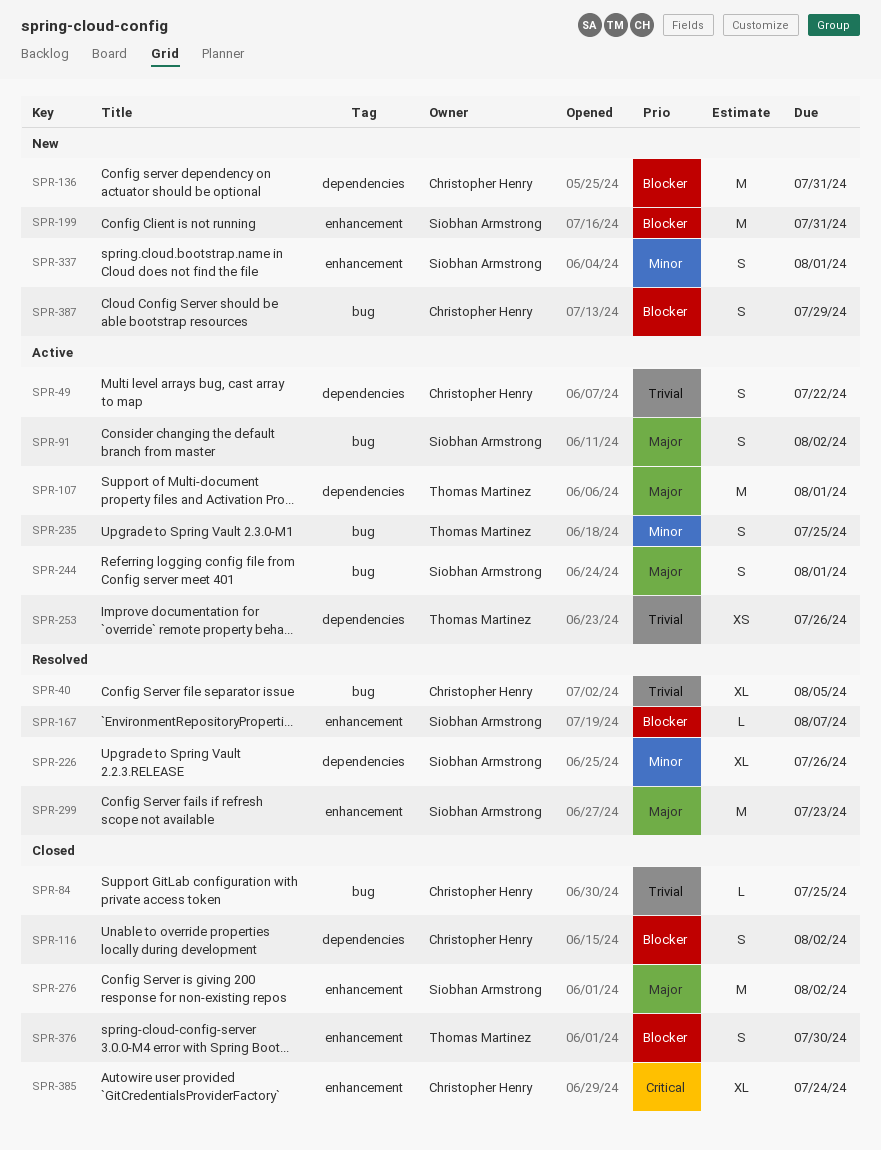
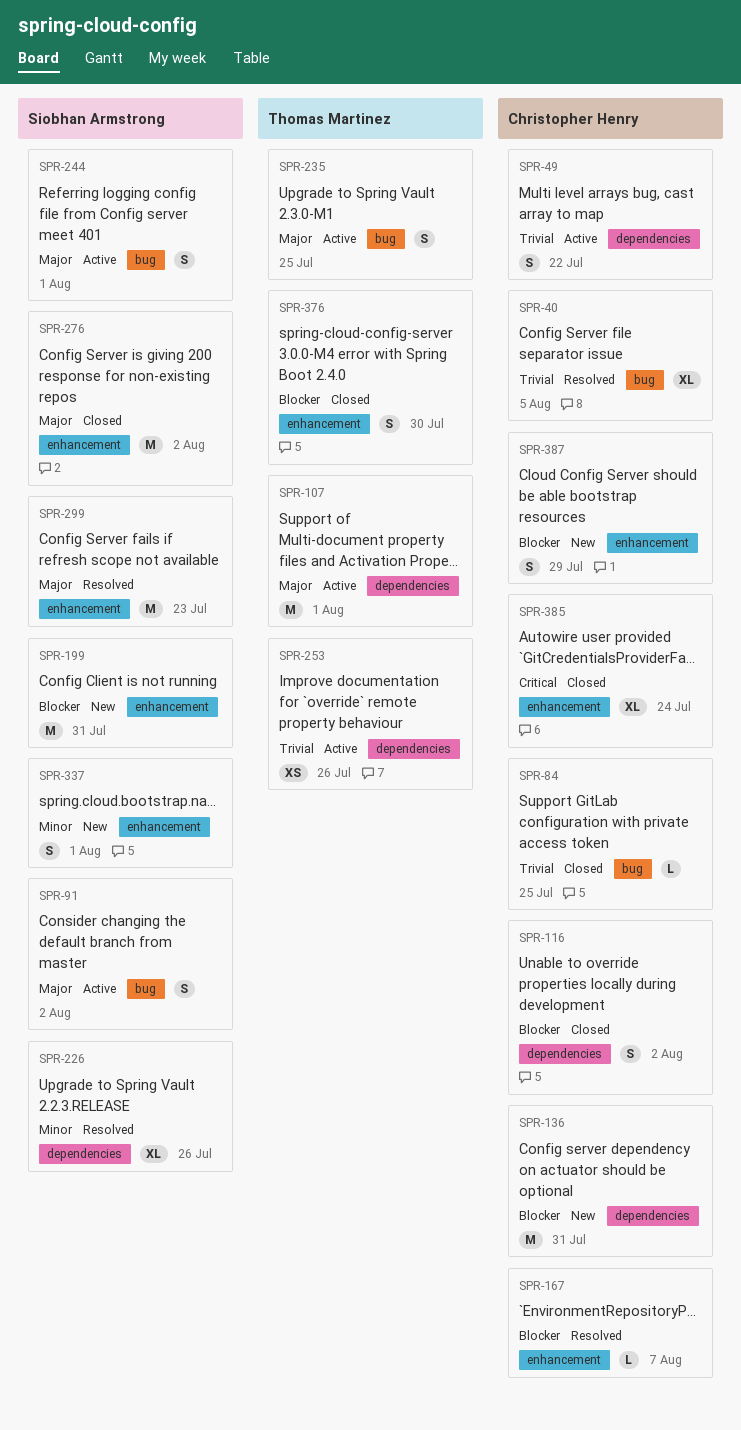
SPR-167, owner: Siobhan Armstrong -> Christopher Henry
SPR-235, priority: Minor -> Major
SPR-387, label: bug -> enhancement

